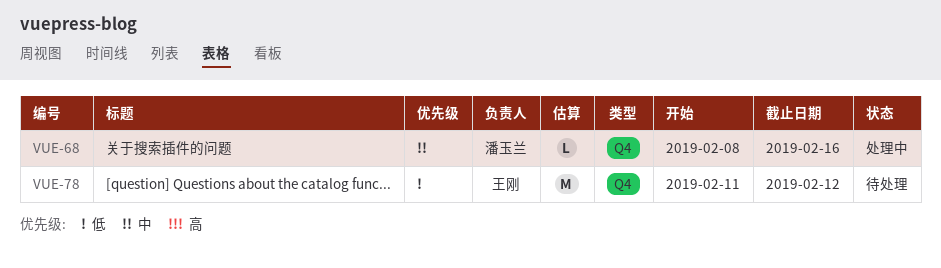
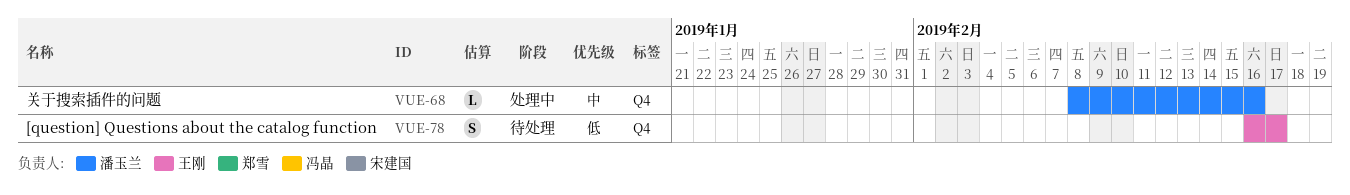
VUE-78, estimate: M -> S
VUE-78, start: Feb 11 -> Feb 16
VUE-78, due: Feb 12 -> Feb 17

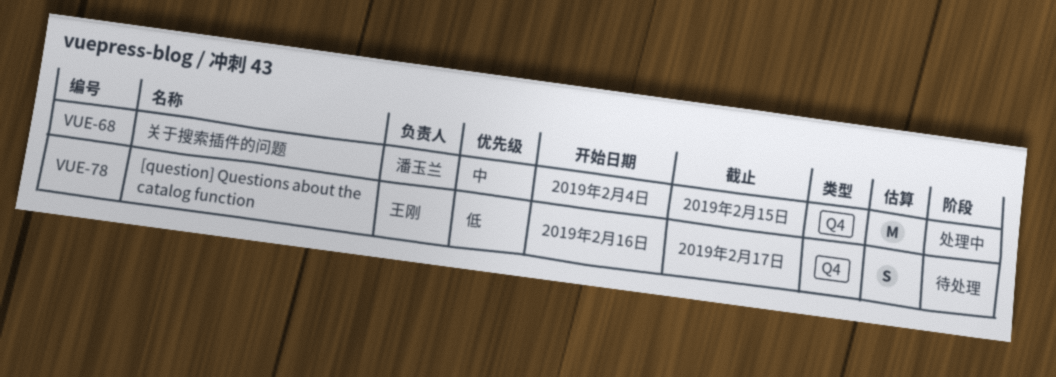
VUE-68, estimate: L -> M
VUE-68, start: Feb 8 -> Feb 4
VUE-68, due: Feb 16 -> Feb 15

